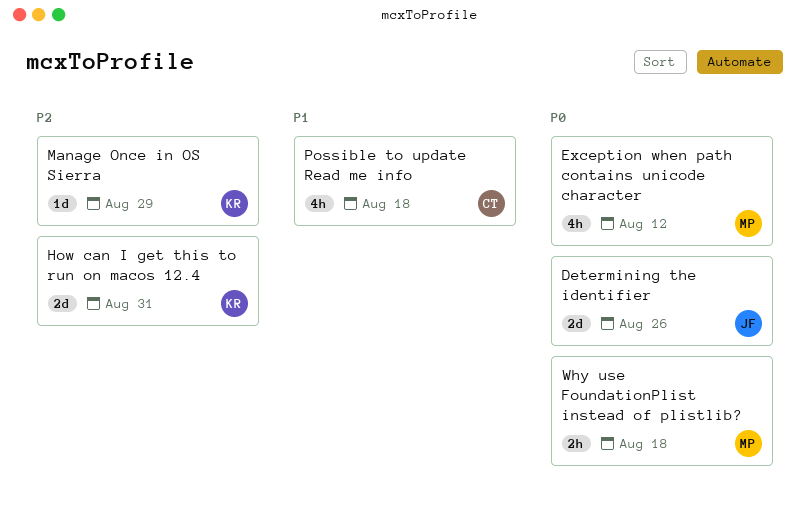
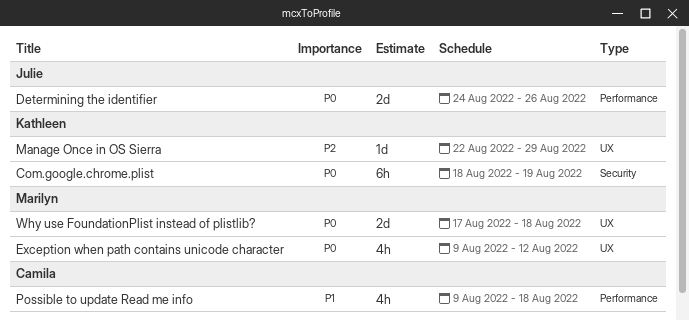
Com.google.chrome.plist: none -> present
How can I get this to run on macos 12.4: present -> none
Why use FoundationPlist instead of plistlib?, estimate: 2h -> 2d

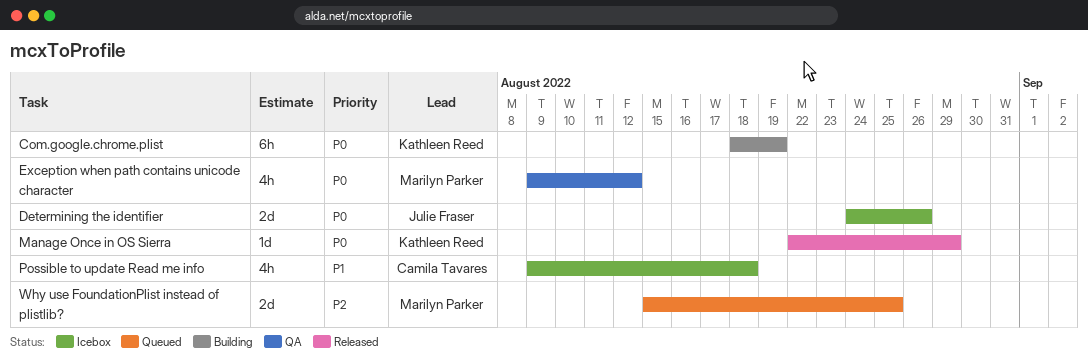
Manage Once in OS Sierra, priority: P2 -> P0
Why use FoundationPlist instead of plistlib?, priority: P0 -> P2
Why use FoundationPlist instead of plistlib?, start: Aug 17 -> Aug 15
Why use FoundationPlist instead of plistlib?, due: Aug 18 -> Aug 25

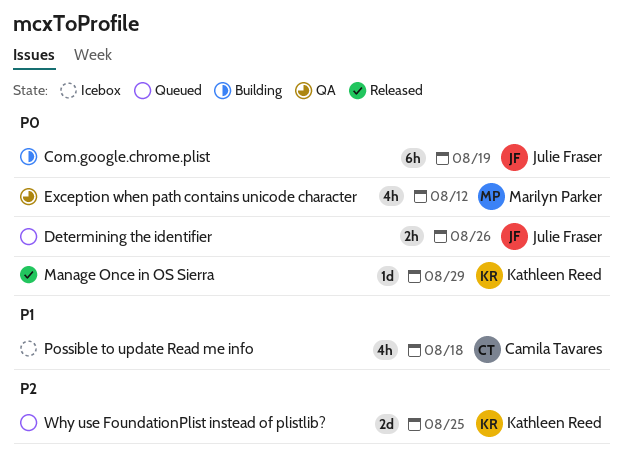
Com.google.chrome.plist, owner: Kathleen Reed -> Julie Fraser
Determining the identifier, status: Icebox -> Queued
Determining the identifier, estimate: 2d -> 2h
Why use FoundationPlist instead of plistlib?, owner: Marilyn Parker -> Kathleen Reed

